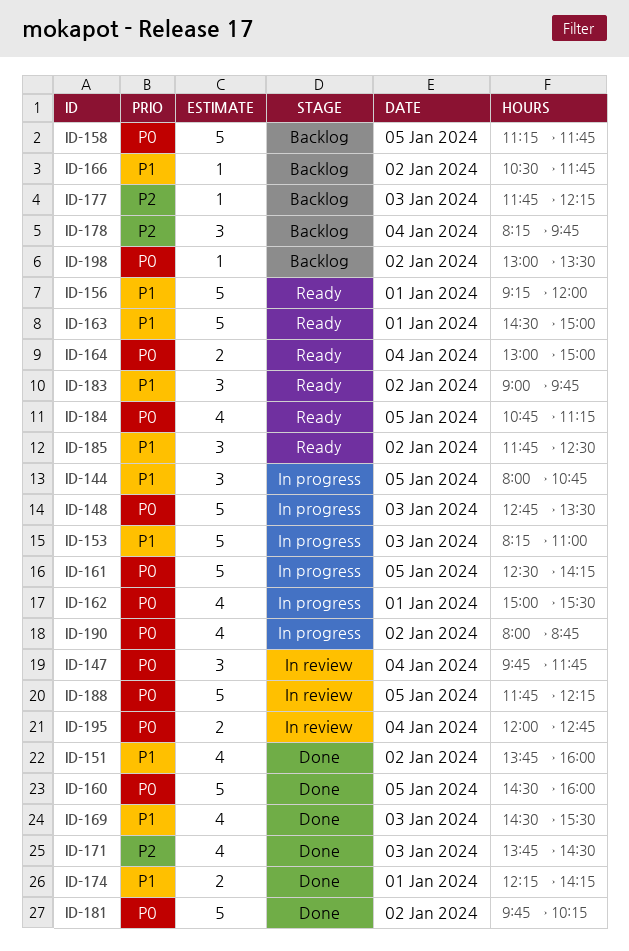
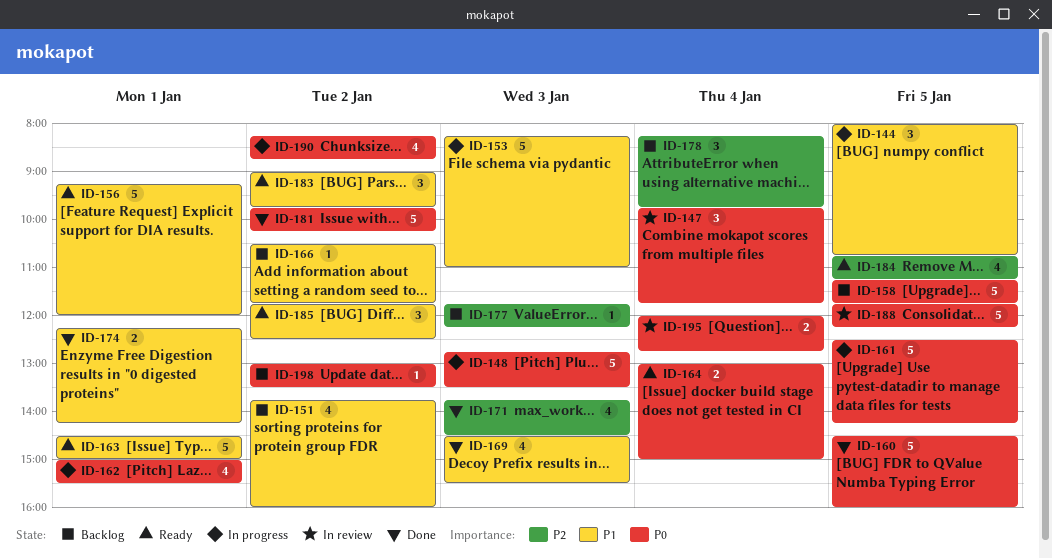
ID-151, status: Done -> Backlog
ID-184, priority: P0 -> P2
ID-190, begins: 08:00 -> 08:15

